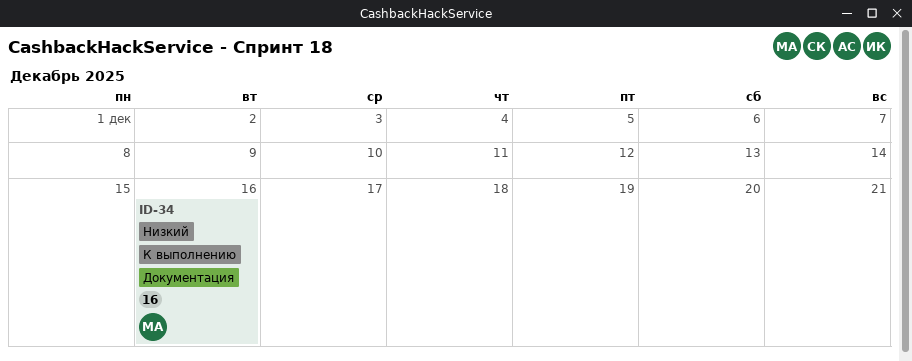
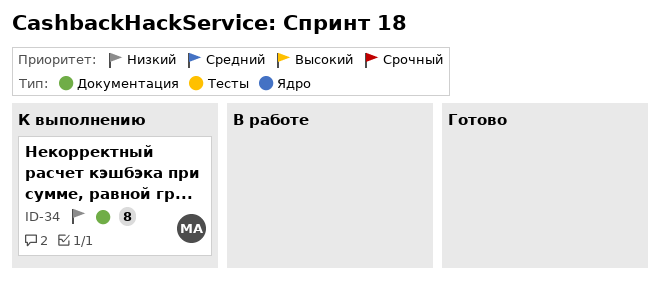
ID-34, estimate: 16 -> 8

